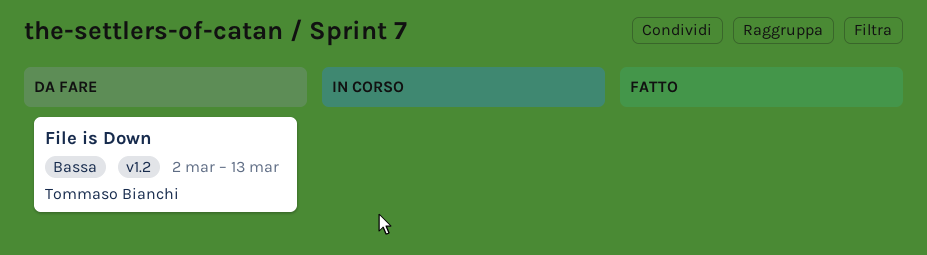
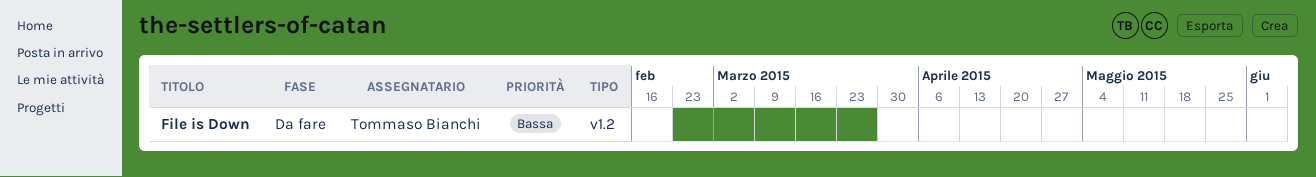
File is Down, start: Mar 2 -> Feb 23
File is Down, due: Mar 13 -> Mar 27

